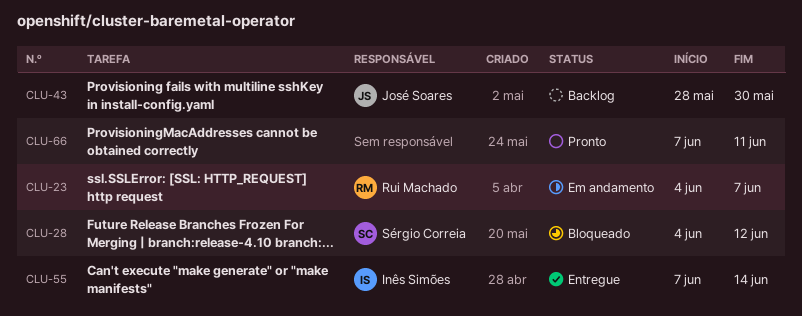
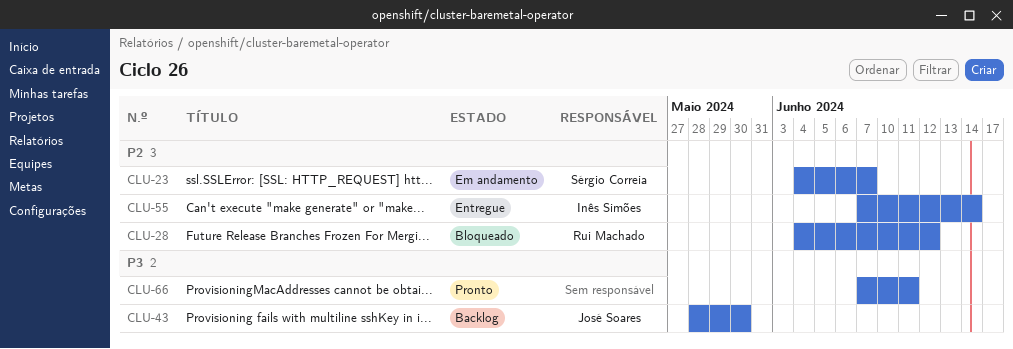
CLU-23, owner: Rui Machado -> Sérgio Correia
CLU-28, owner: Sérgio Correia -> Rui Machado

